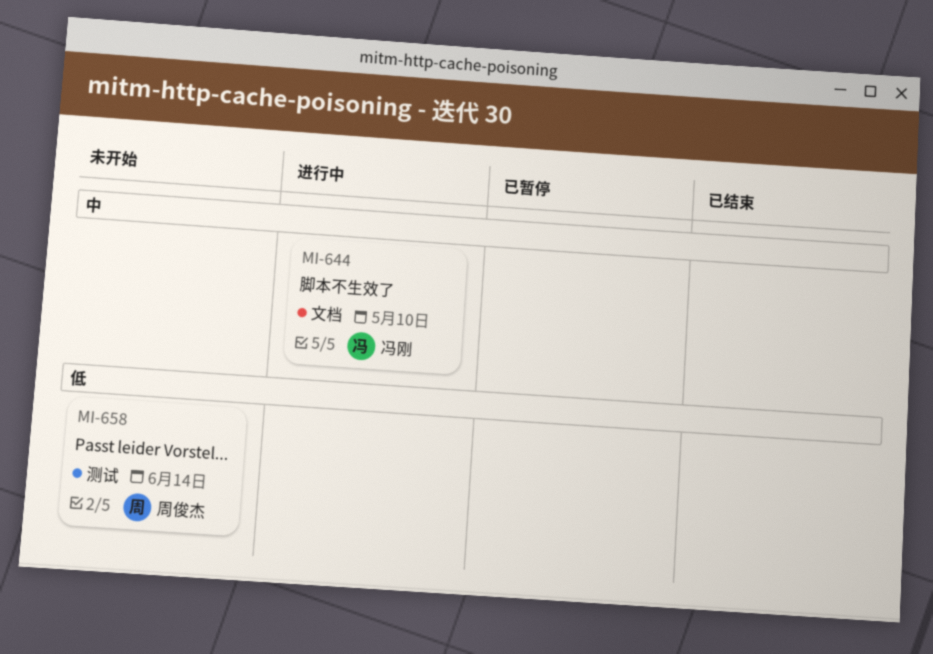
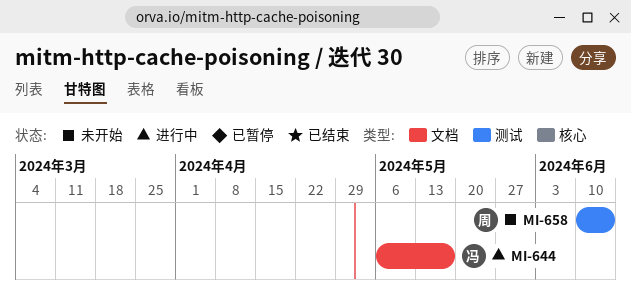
MI-644, due: May 10 -> May 17

